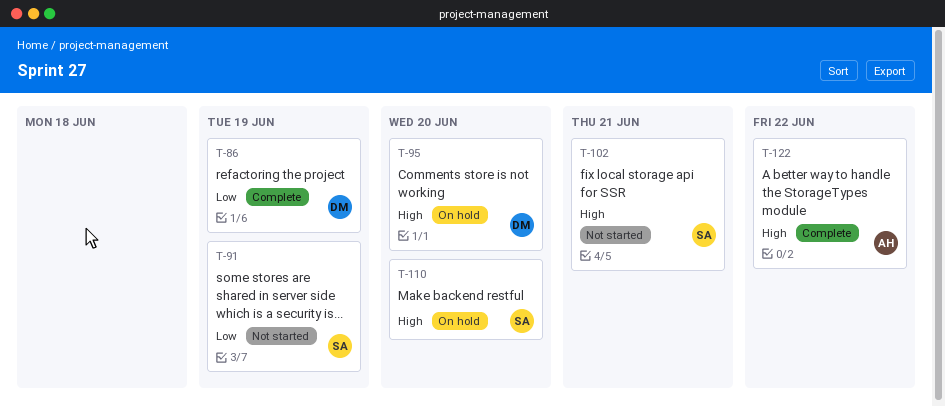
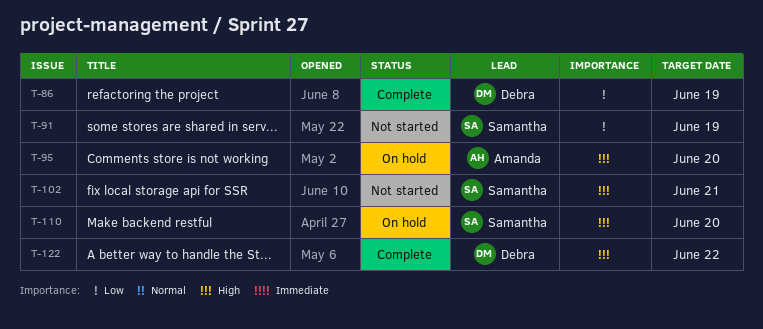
T-95, owner: Debra -> Amanda
T-122, owner: Amanda -> Debra

